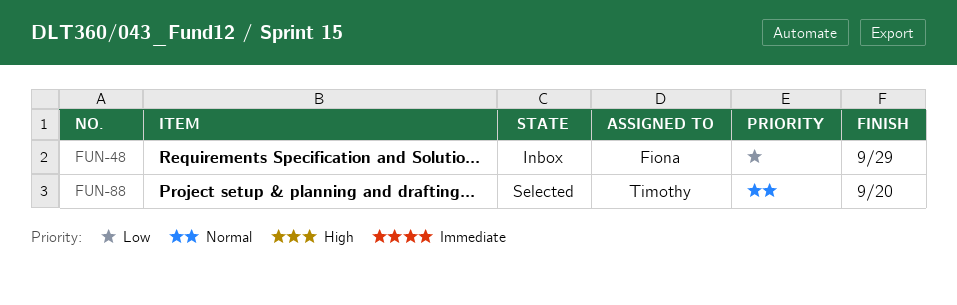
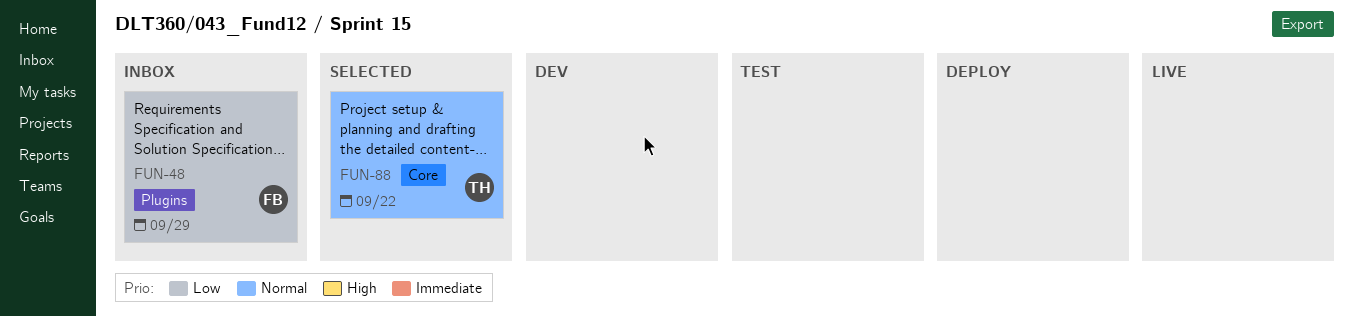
FUN-88, due: Sep 20 -> Sep 22

